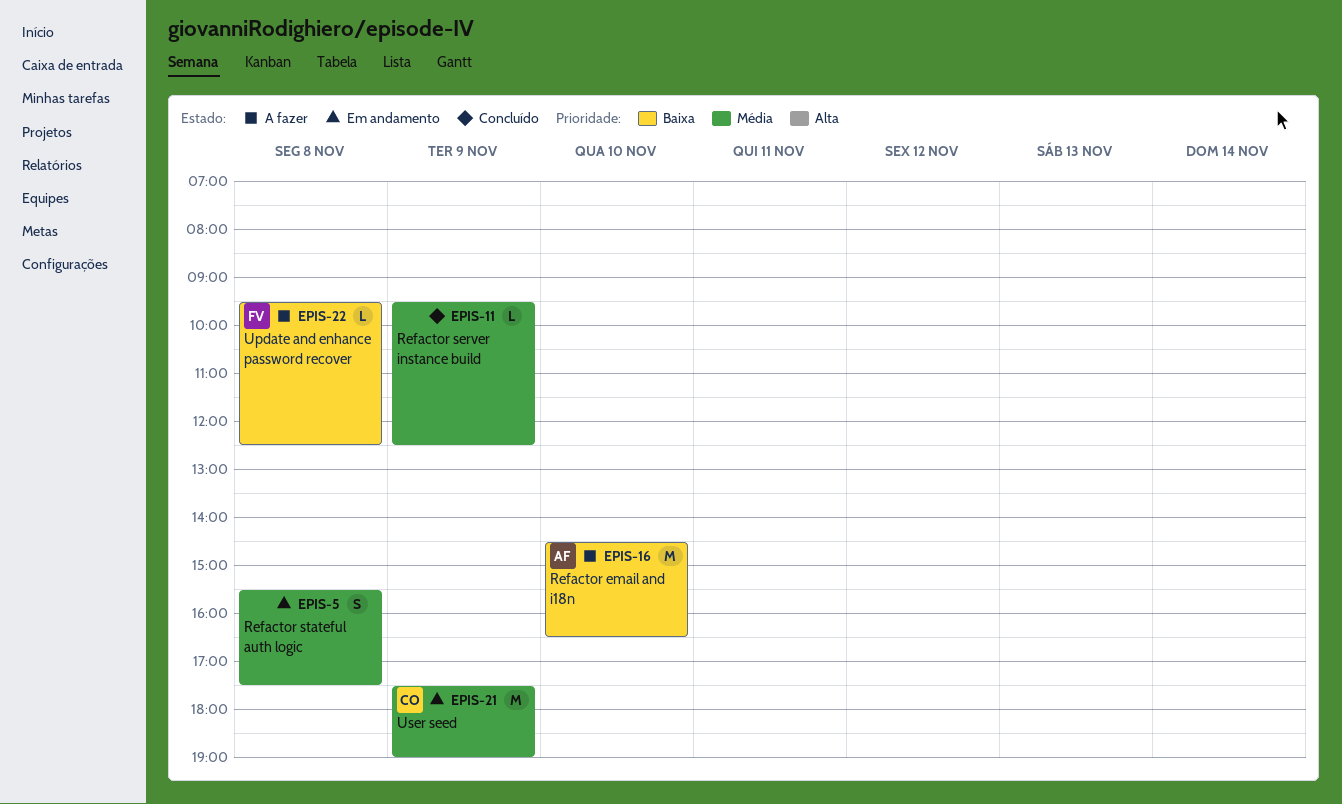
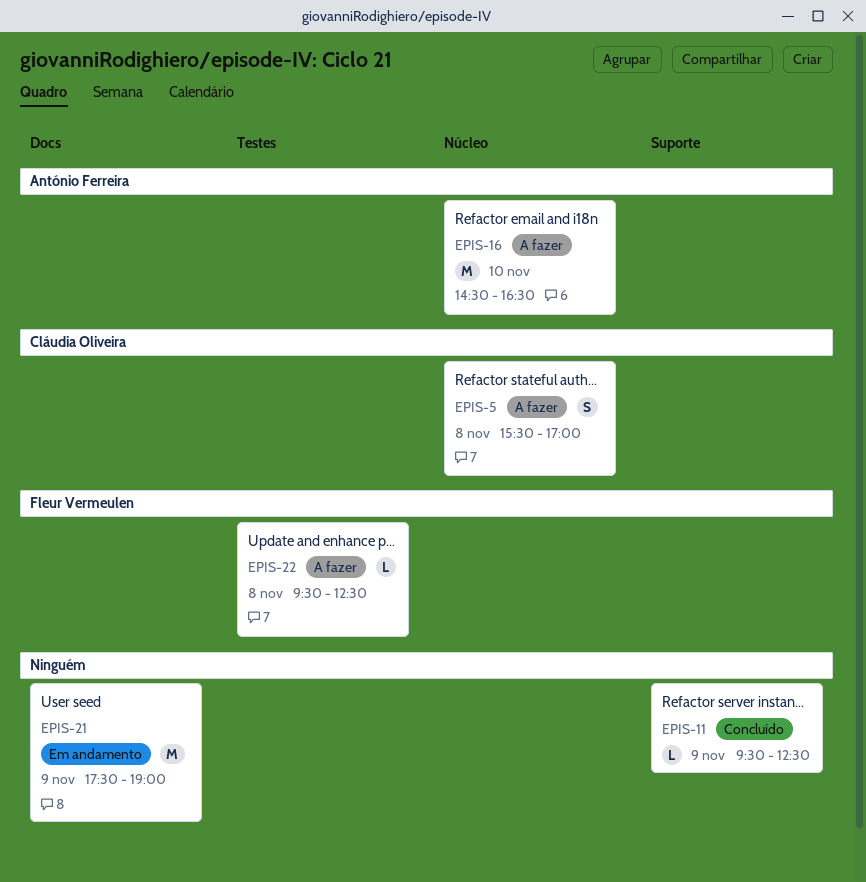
EPIS-5, status: Em andamento -> A fazer
EPIS-5, owner: none -> Cláudia Oliveira
EPIS-5, ends: 17:30 -> 17:00
EPIS-21, owner: Cláudia Oliveira -> none

